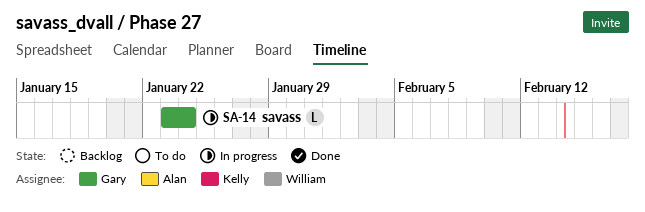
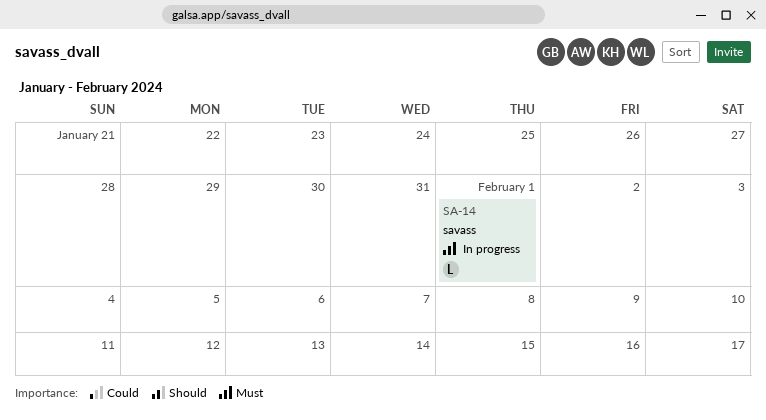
SA-14, due: Jan 24 -> Feb 1

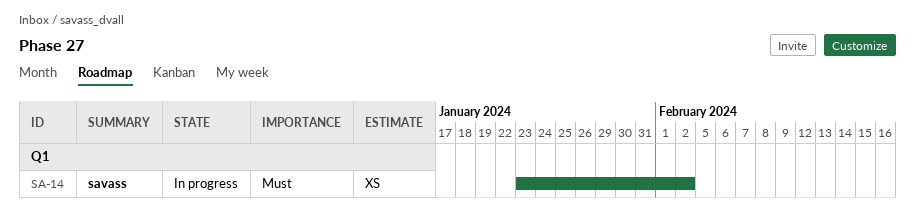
SA-14, estimate: L -> XS
SA-14, due: Feb 1 -> Feb 2

